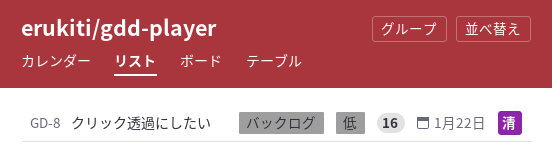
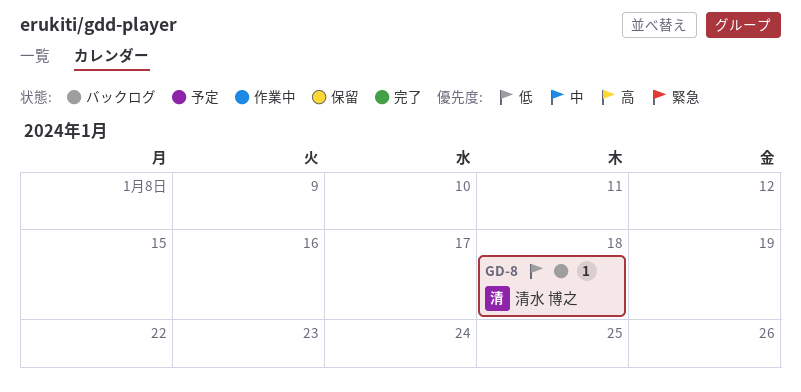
GD-8, estimate: 16 -> 1
GD-8, due: Jan 22 -> Jan 18

